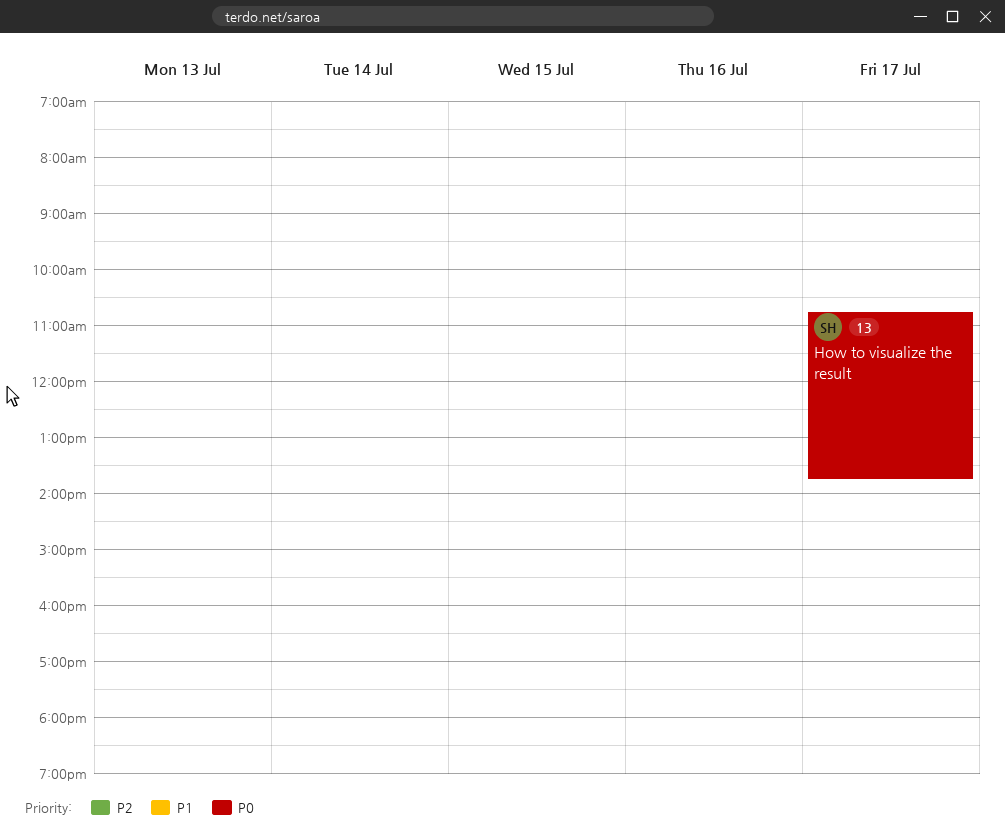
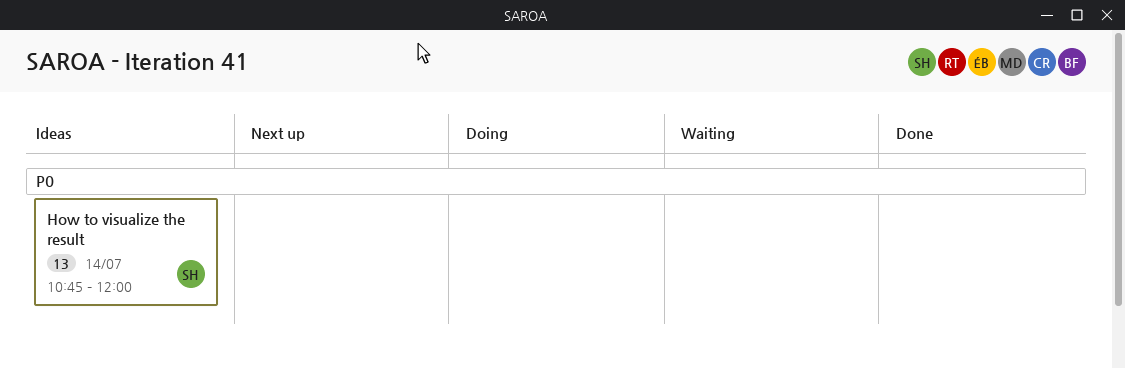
How to visualize the result, day: Jul 17 -> Jul 14
How to visualize the result, ends: 13:45 -> 12:00

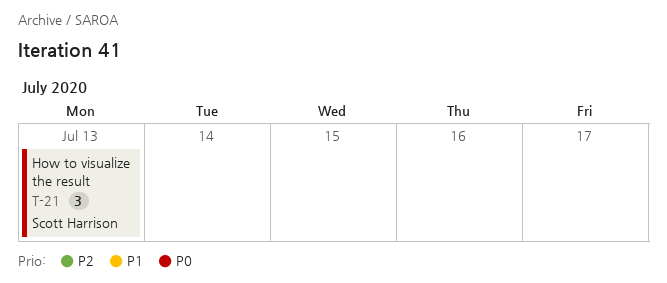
How to visualize the result, estimate: 13 -> 3
How to visualize the result, day: Jul 14 -> Jul 13

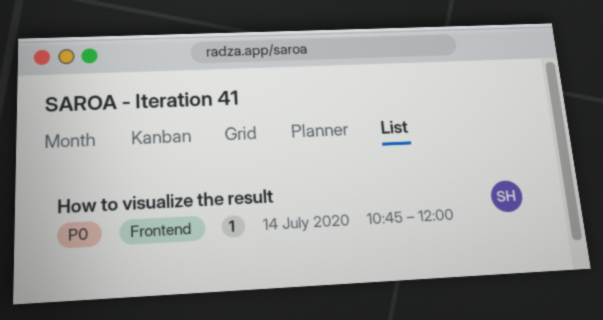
How to visualize the result, estimate: 3 -> 1
How to visualize the result, day: Jul 13 -> Jul 14

